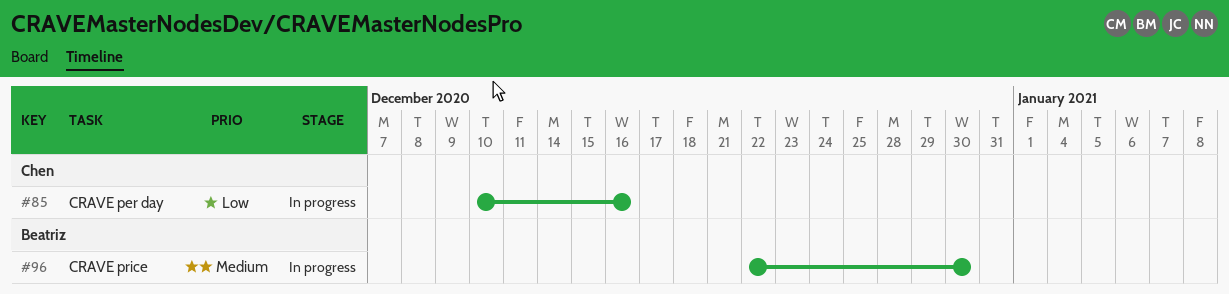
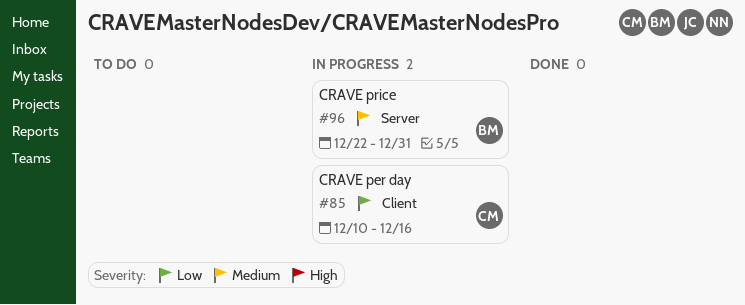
#96, due: Dec 30 -> Dec 31

